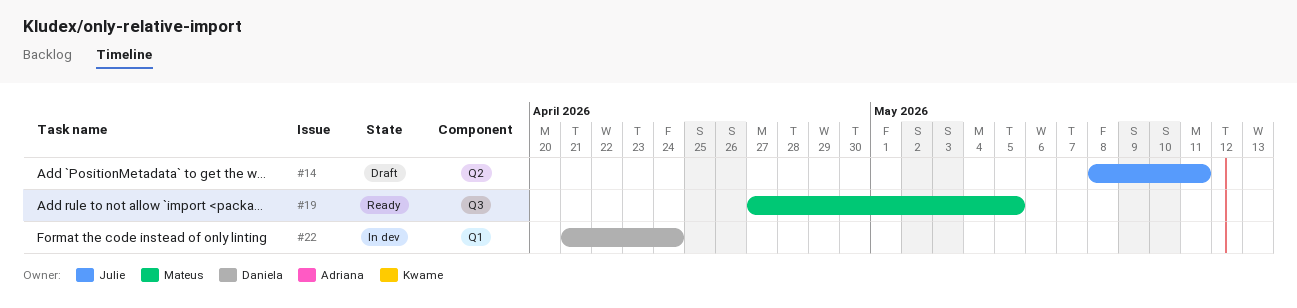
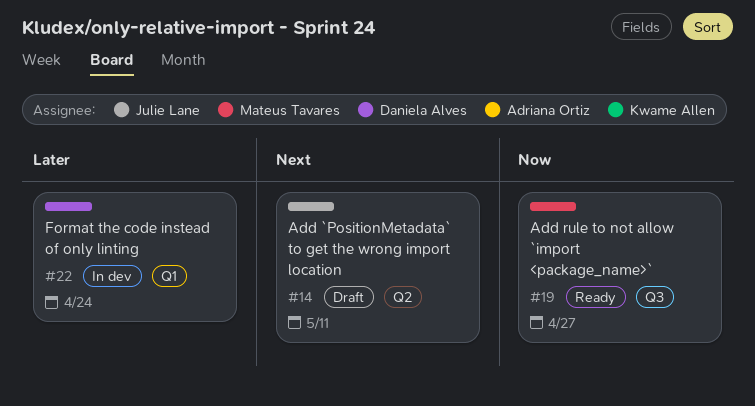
#19, due: May 5 -> Apr 27

